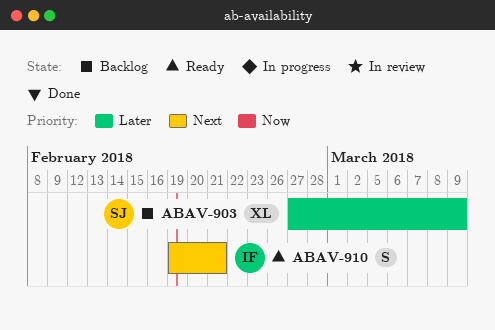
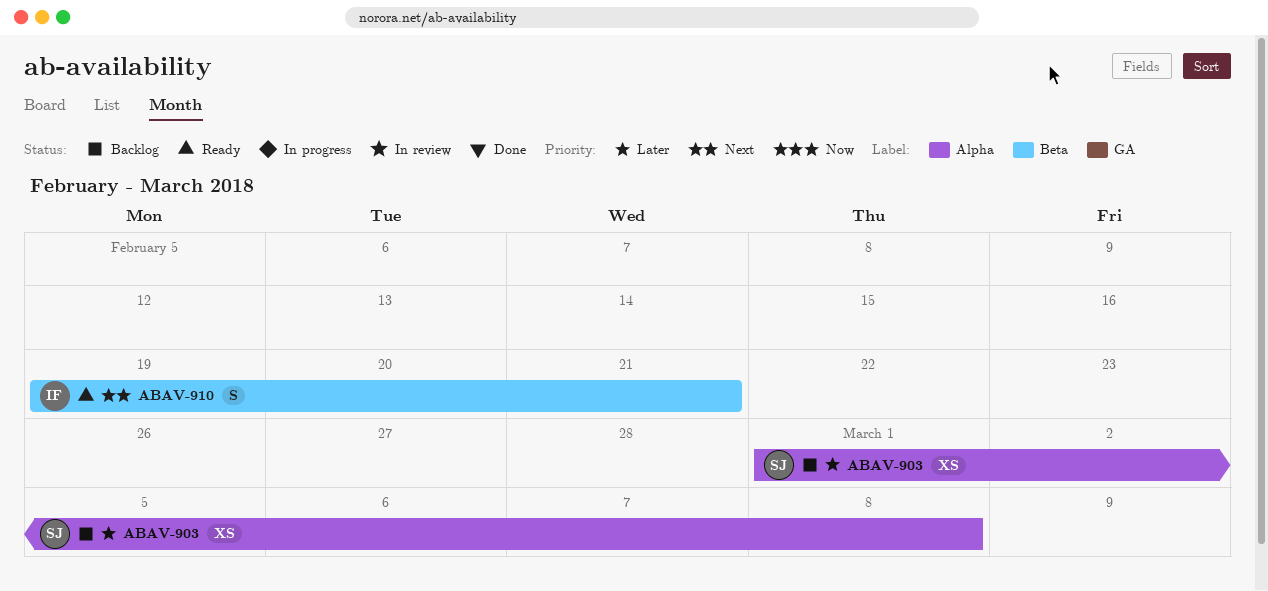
ABAV-903, estimate: XL -> XS
ABAV-903, start: Feb 27 -> Mar 1
ABAV-903, due: Mar 9 -> Mar 8

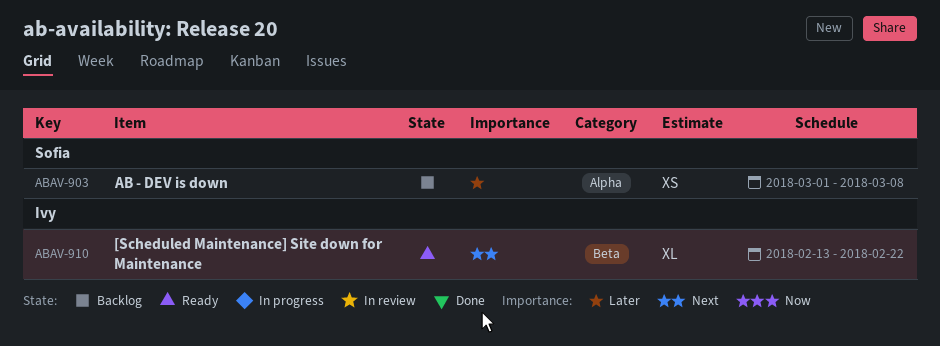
ABAV-910, estimate: S -> XL
ABAV-910, start: Feb 19 -> Feb 13
ABAV-910, due: Feb 21 -> Feb 22

